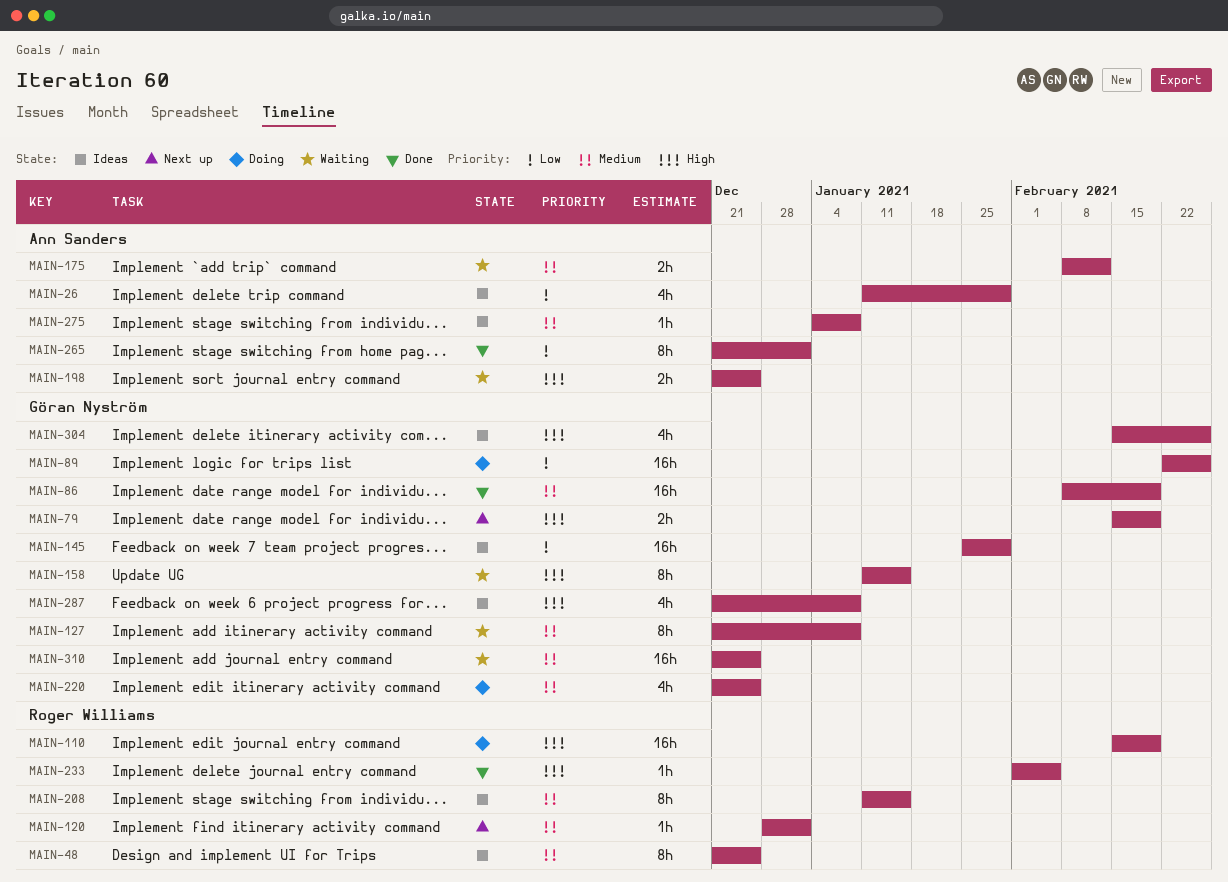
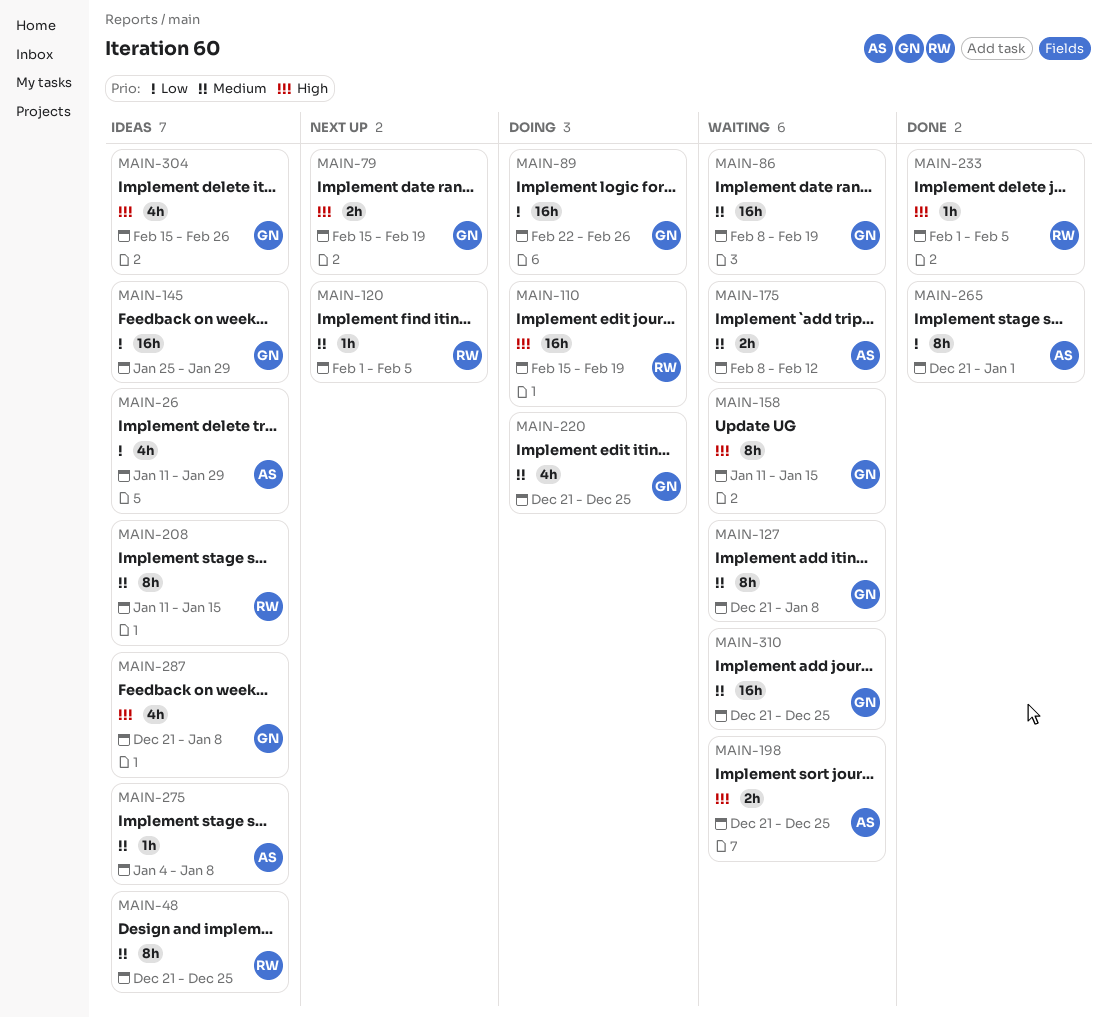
MAIN-86, status: Done -> Waiting
MAIN-120, start: Dec 28 -> Feb 1
MAIN-120, due: Jan 1 -> Feb 5

